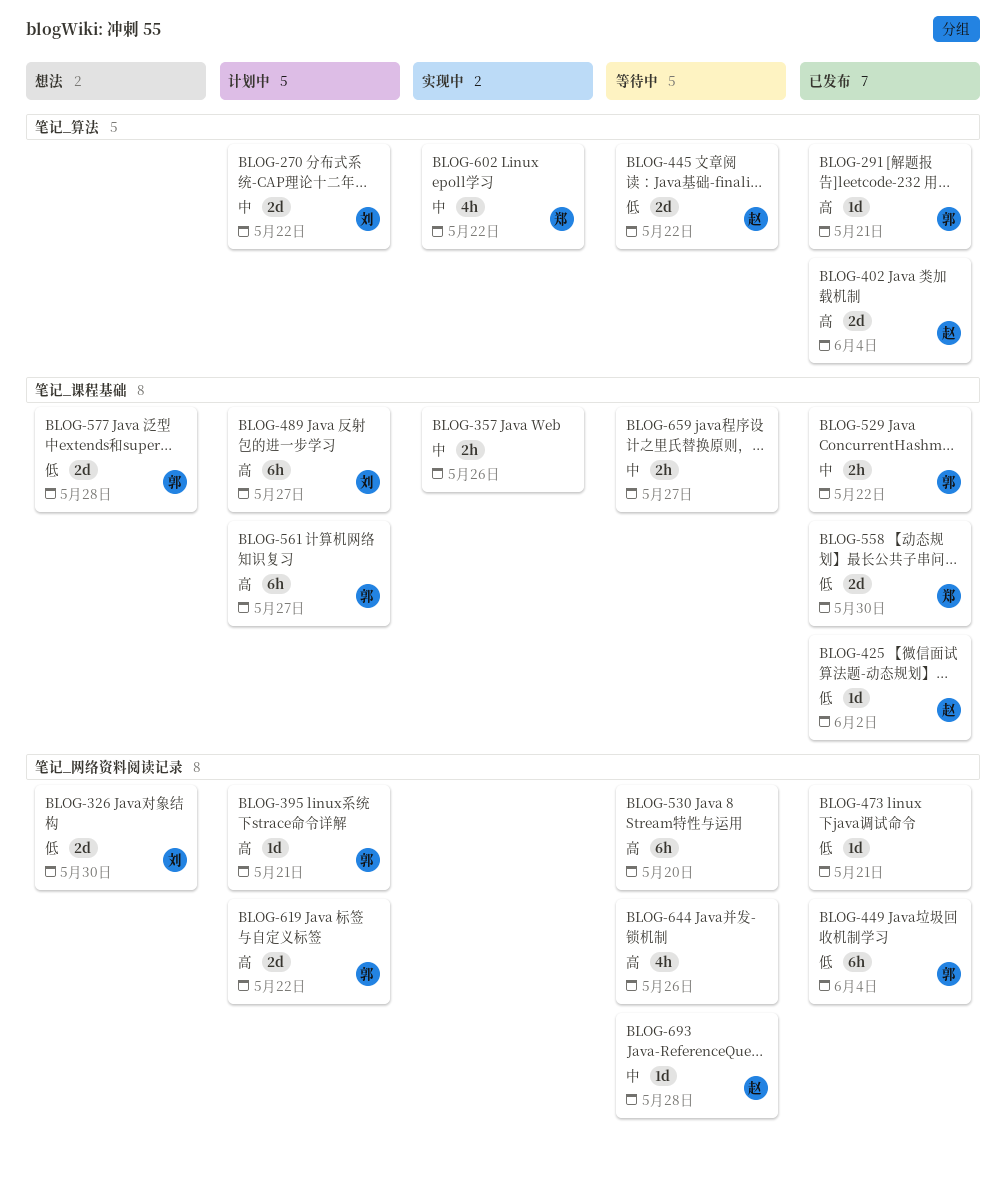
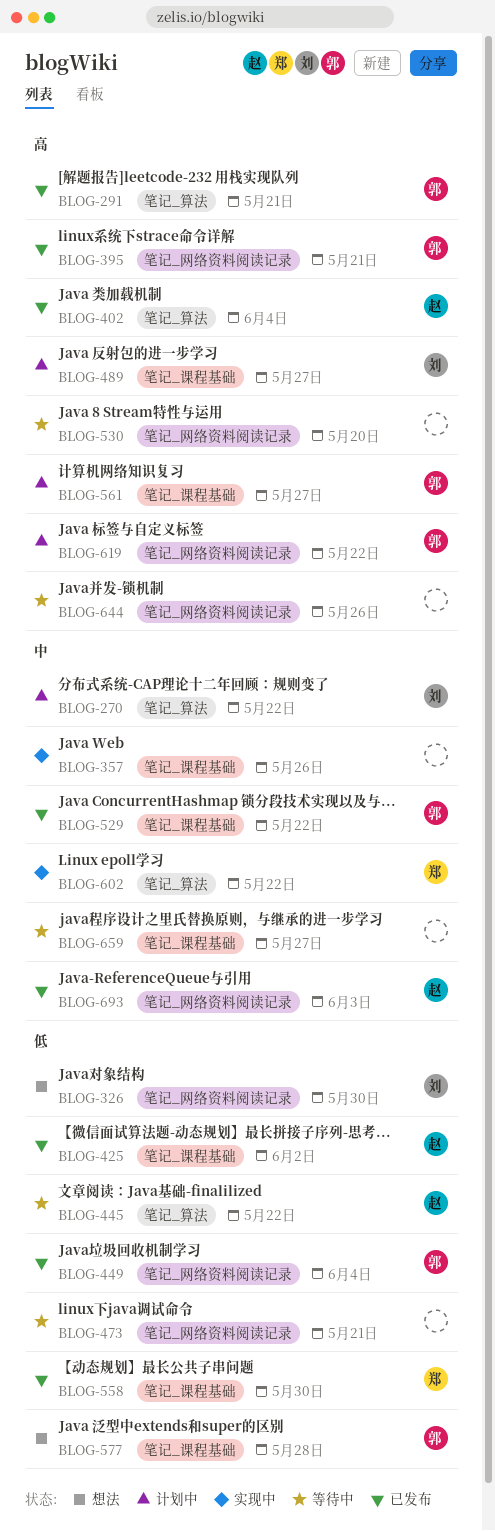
BLOG-395, status: 计划中 -> 已发布
BLOG-473, status: 已发布 -> 等待中
BLOG-693, status: 等待中 -> 已发布
BLOG-693, due: May 28 -> Jun 3

